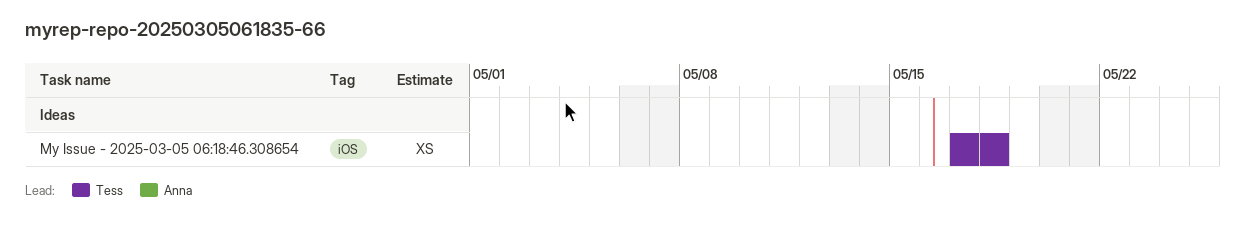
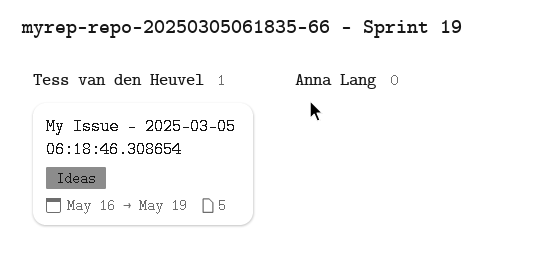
My Issue - 2025-03-05 06:18:46.308654, start: May 17 -> May 16
My Issue - 2025-03-05 06:18:46.308654, due: May 18 -> May 19

